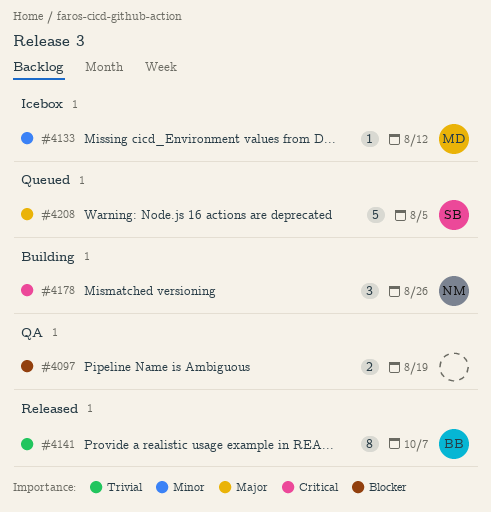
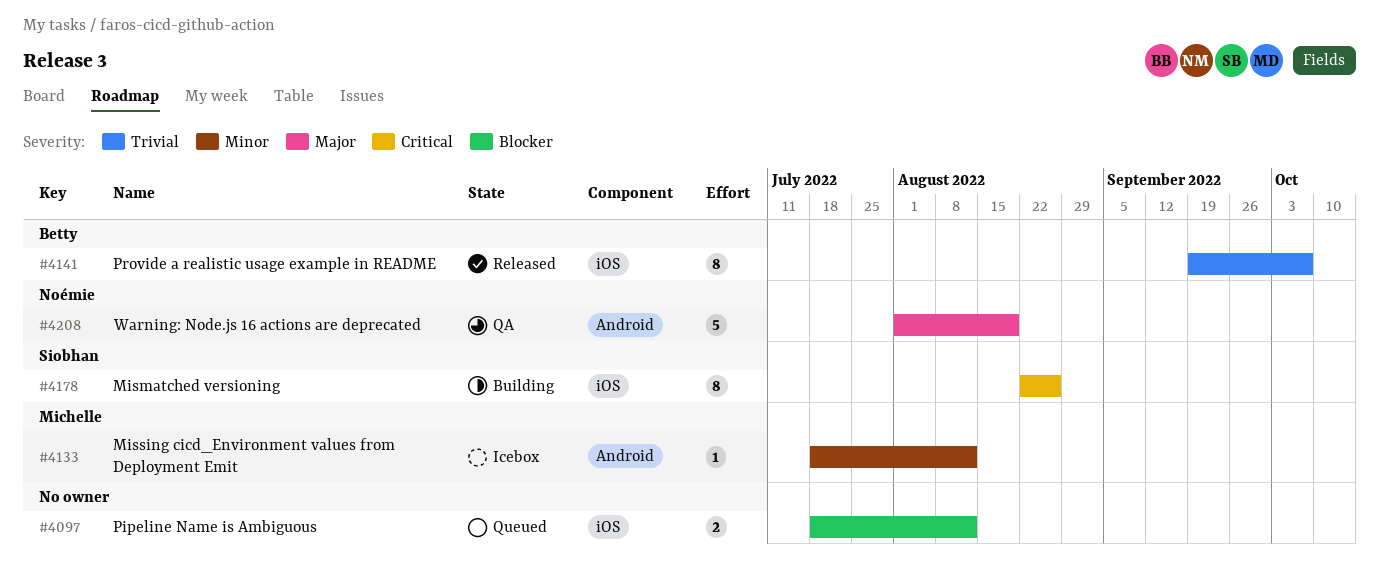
#4097, status: QA -> Queued
#4097, due: Aug 19 -> Aug 12
#4178, owner: Noémie -> Siobhan
#4178, estimate: 3 -> 8
#4208, status: Queued -> QA
#4208, owner: Siobhan -> Noémie
#4208, due: Aug 5 -> Aug 19

